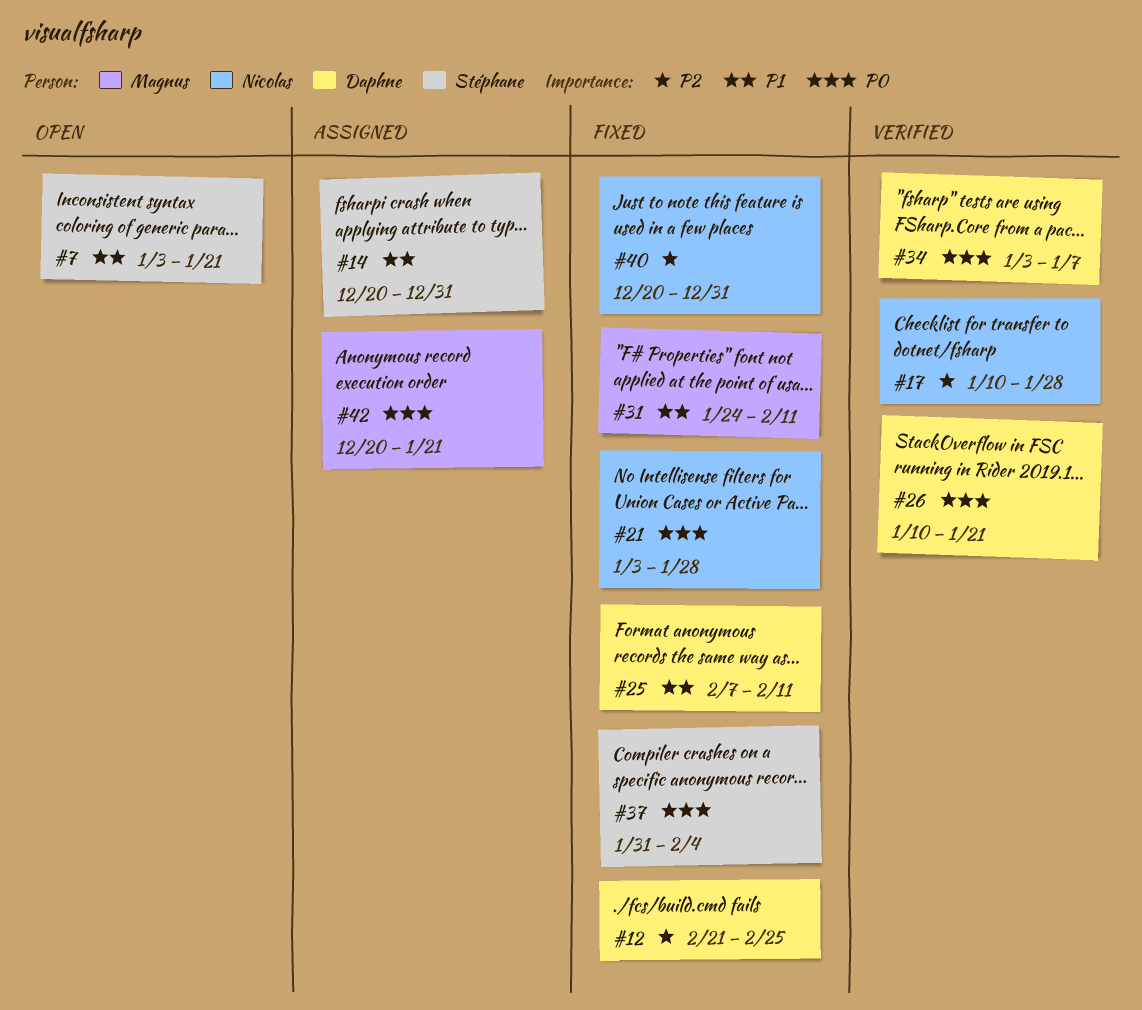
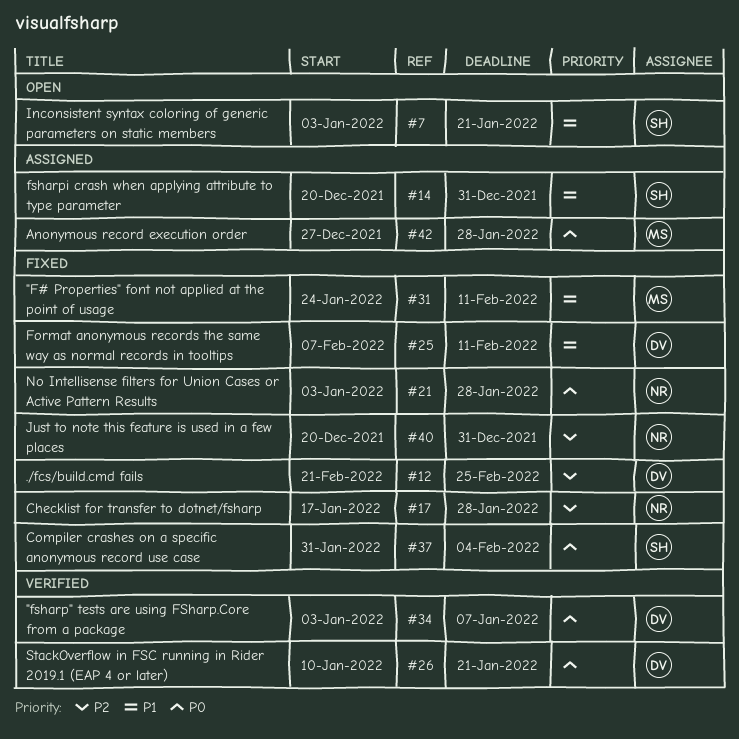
#17, status: Verified -> Fixed
#17, start: Jan 10 -> Jan 17
#42, start: Dec 20 -> Dec 27
#42, due: Jan 21 -> Jan 28

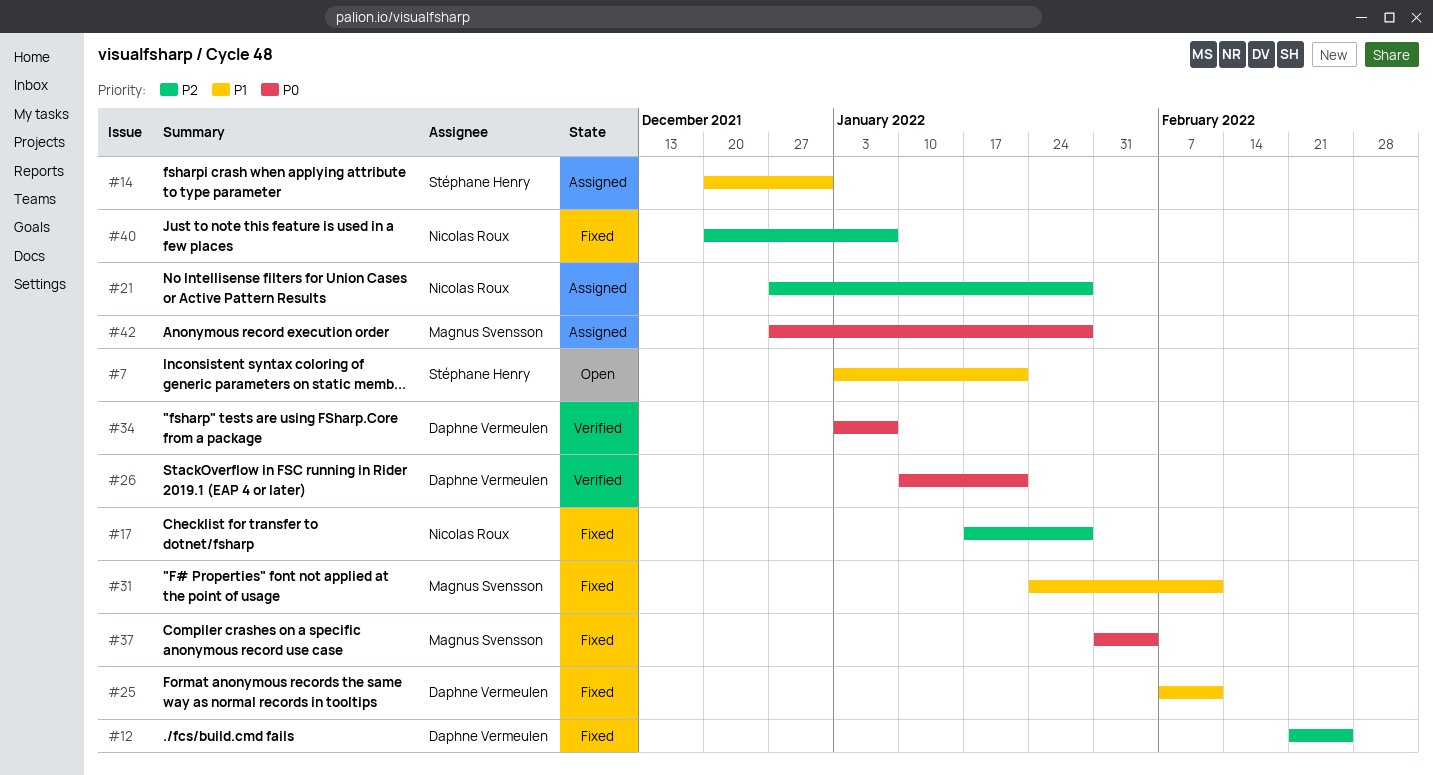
#21, status: Fixed -> Assigned
#21, priority: P0 -> P2
#21, start: Jan 3 -> Dec 27
#37, owner: Stéphane Henry -> Magnus Svensson
#40, due: Dec 31 -> Jan 7

